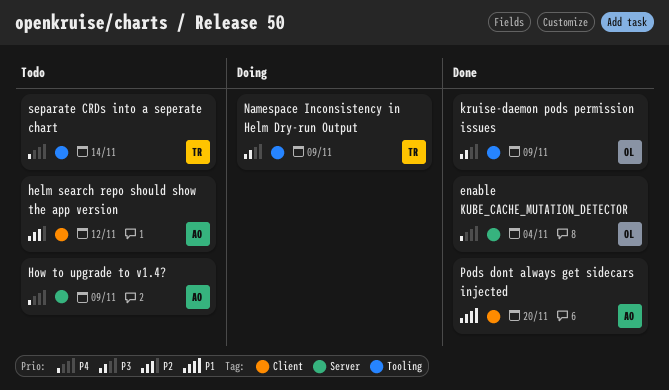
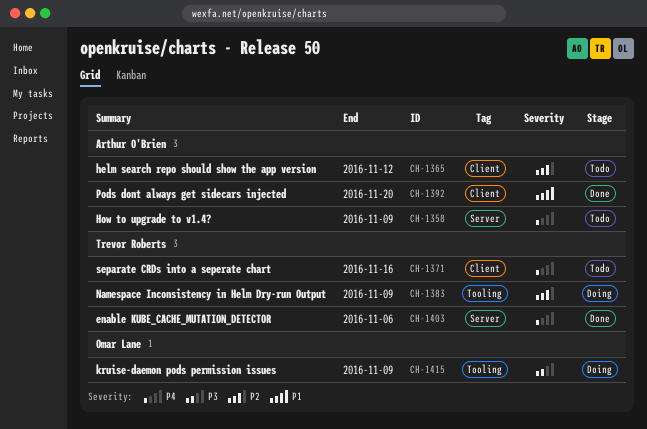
enable KUBE_CACHE_MUTATION_DETECTOR, owner: Omar Lane -> Trevor Roberts
enable KUBE_CACHE_MUTATION_DETECTOR, due: Nov 4 -> Nov 6
kruise-daemon pods permission issues, status: Done -> Doing
Namespace Inconsistency in Helm Dry-run Output, priority: P3 -> P2
separate CRDs into a seperate chart, label: Tooling -> Client
separate CRDs into a seperate chart, due: Nov 14 -> Nov 16

